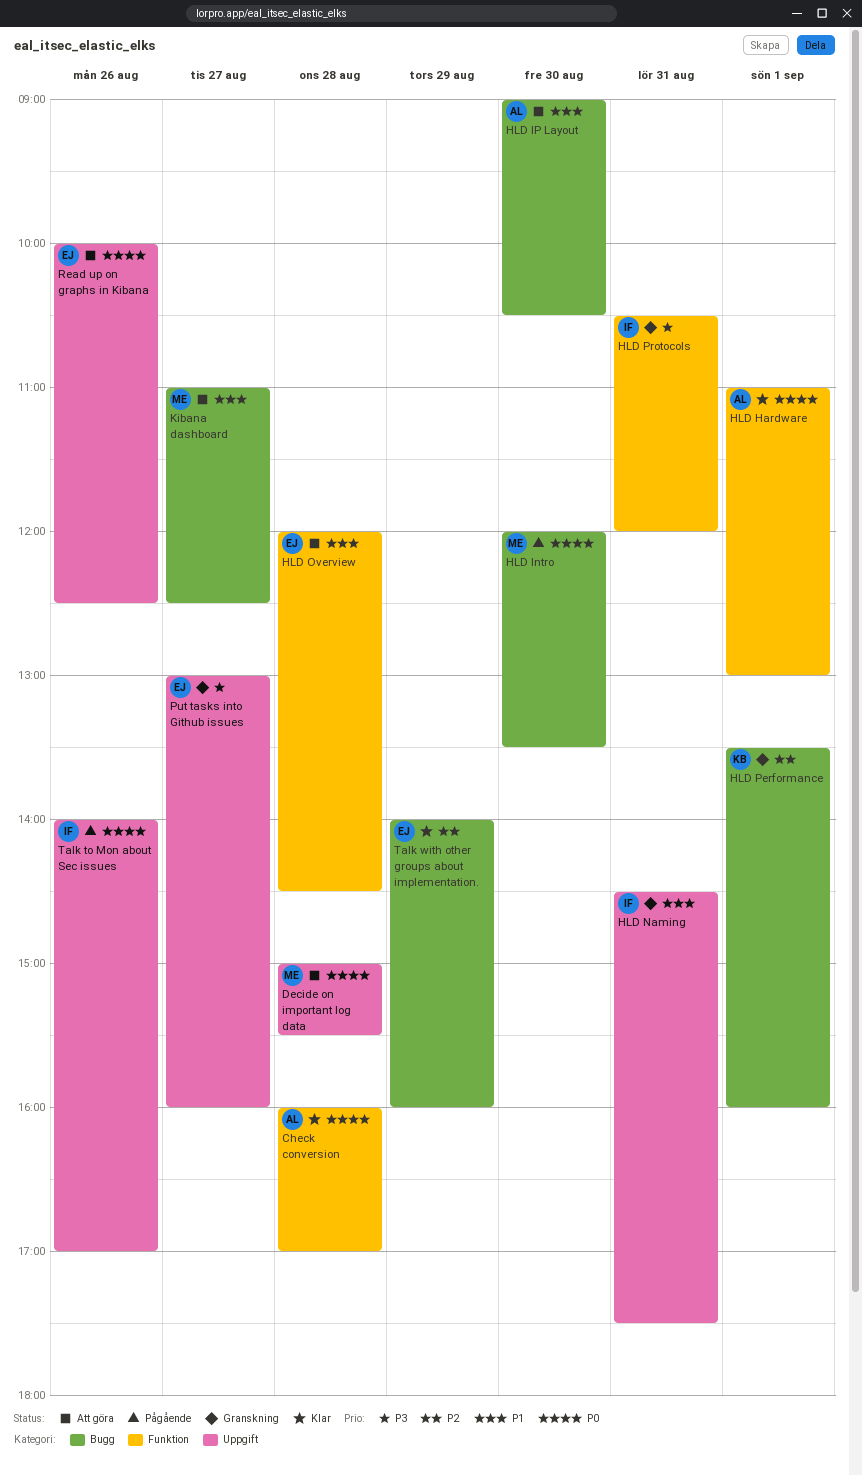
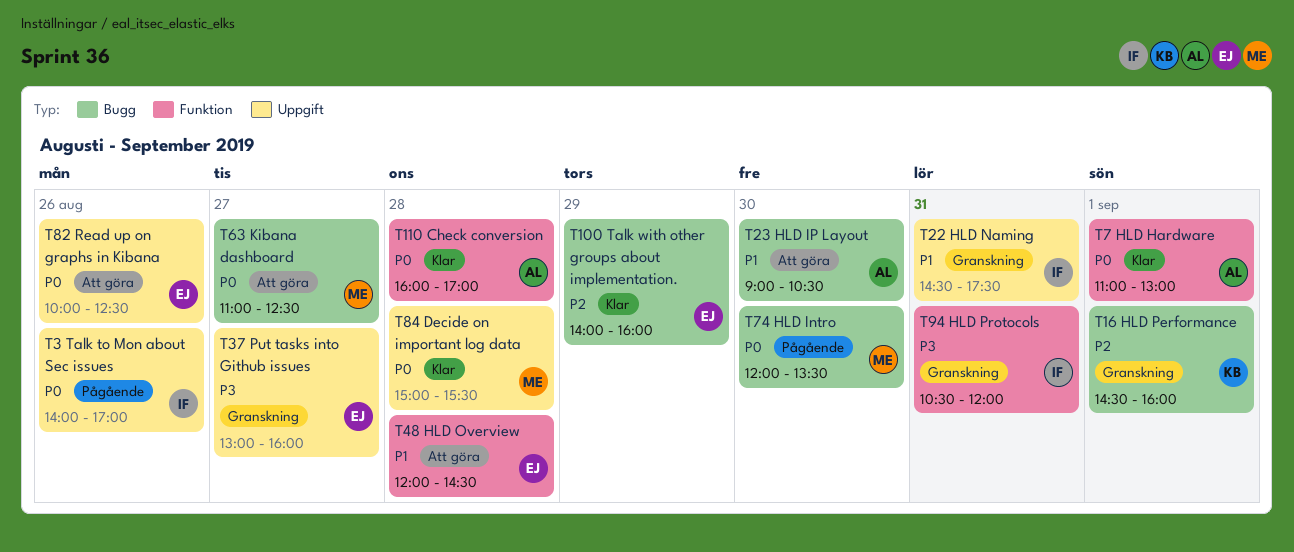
Decide on important log data, status: Att göra -> Klar
HLD Performance, begins: 13:30 -> 14:30
Kibana dashboard, priority: P1 -> P0

